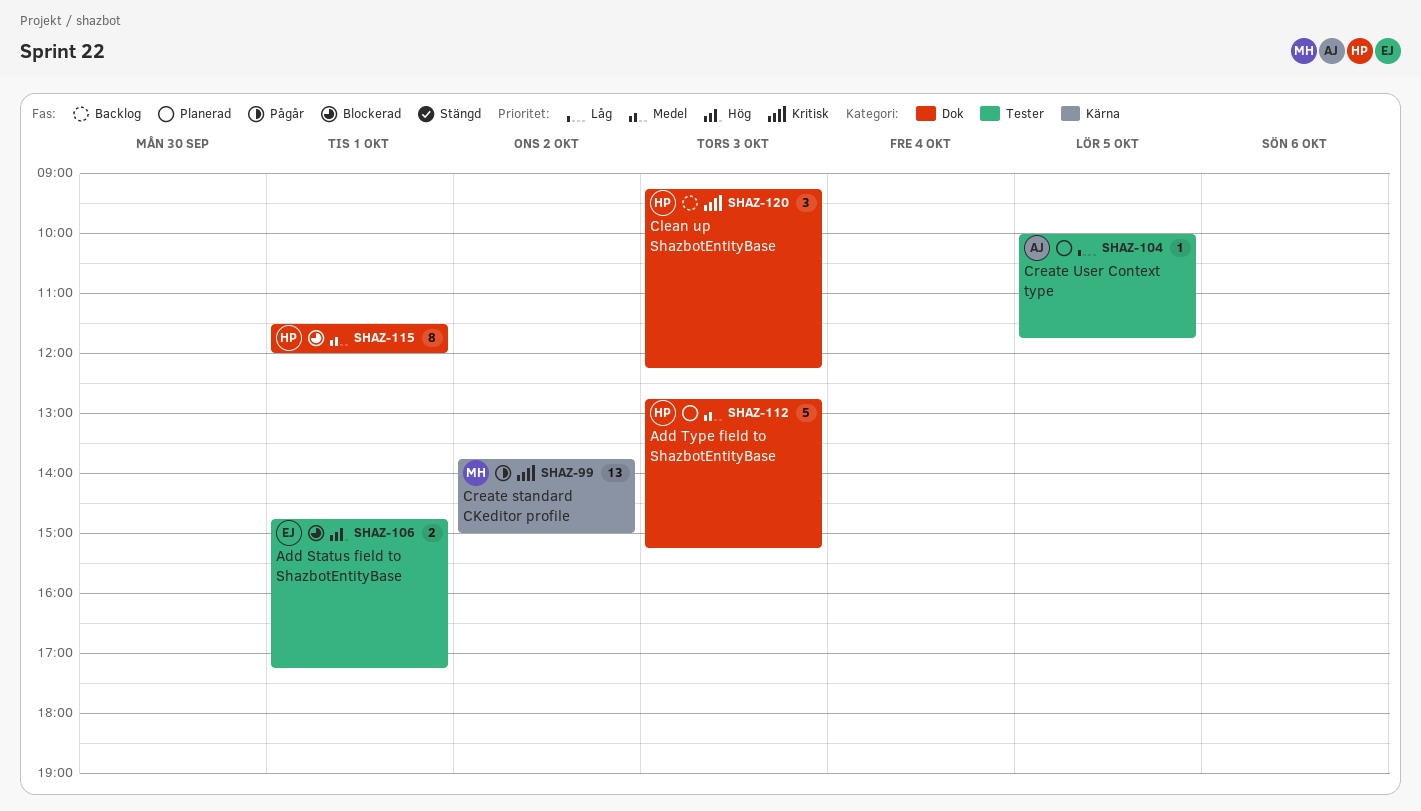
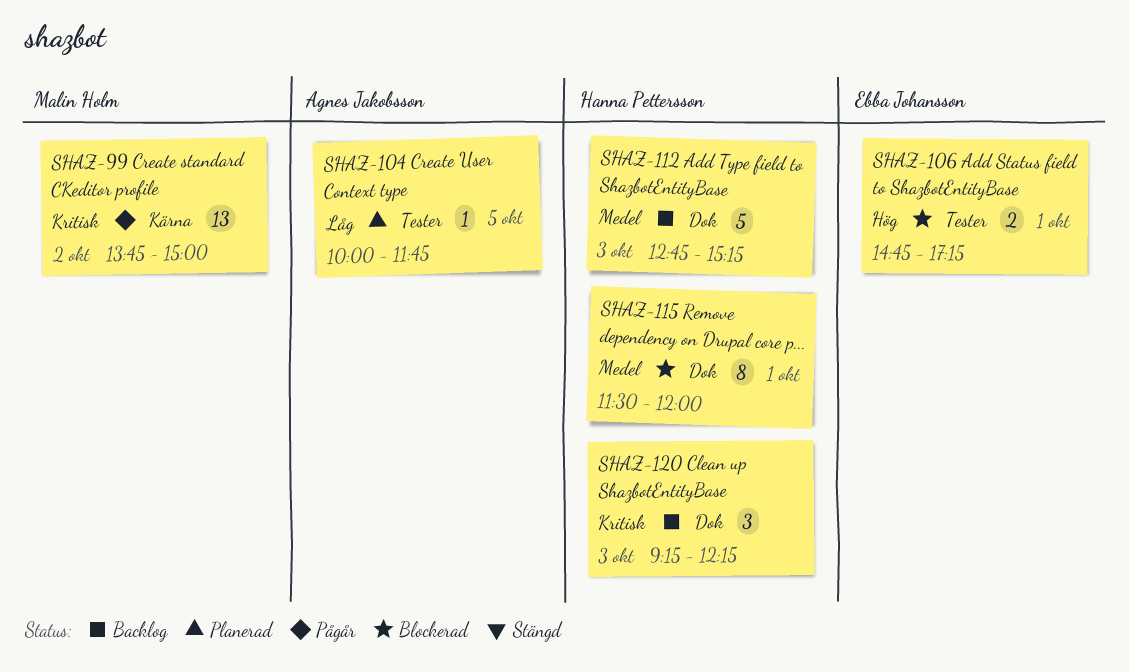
SHAZ-112, status: Planerad -> Backlog

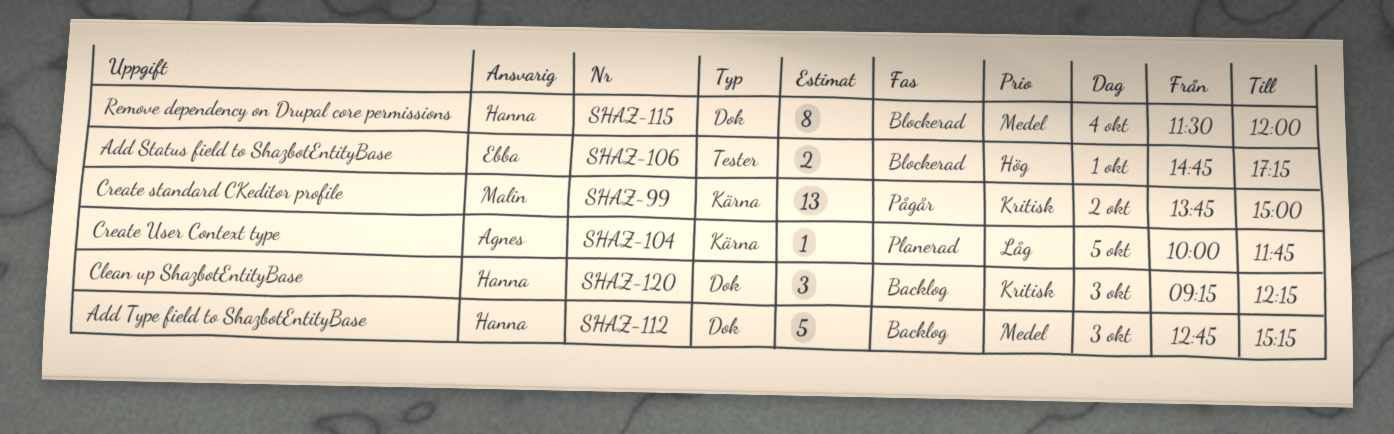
SHAZ-104, label: Tester -> Kärna
SHAZ-115, day: Oct 1 -> Oct 4

